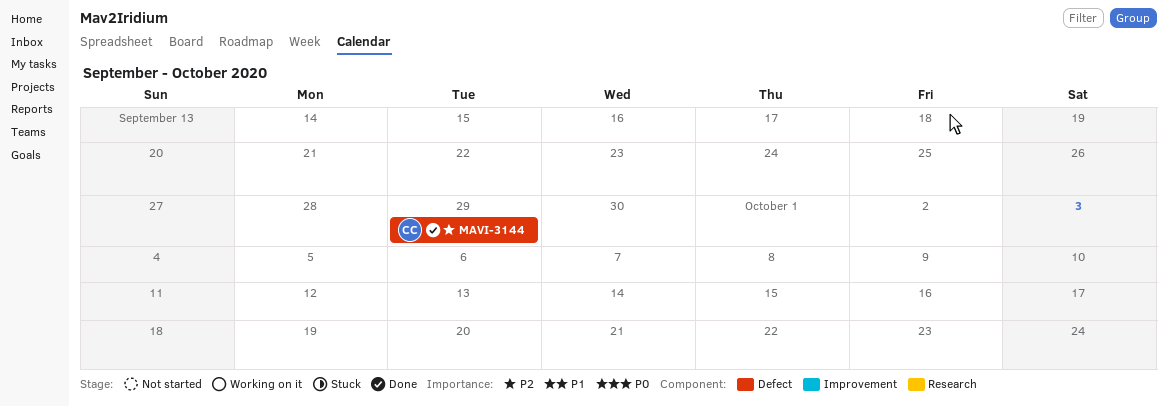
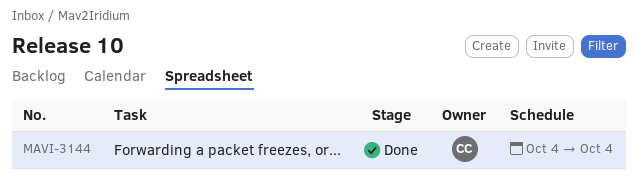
MAVI-3144, start: Sep 29 -> Oct 4
MAVI-3144, due: Sep 29 -> Oct 4

